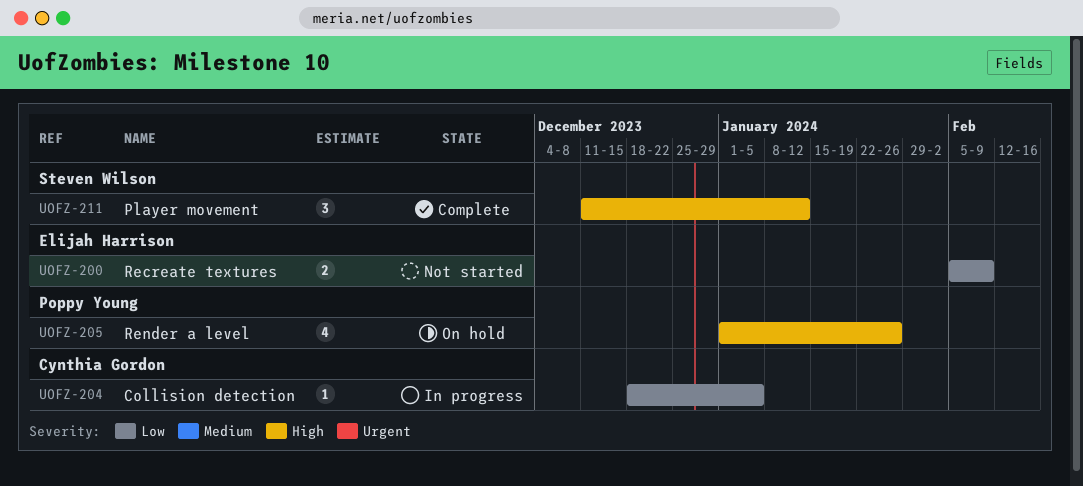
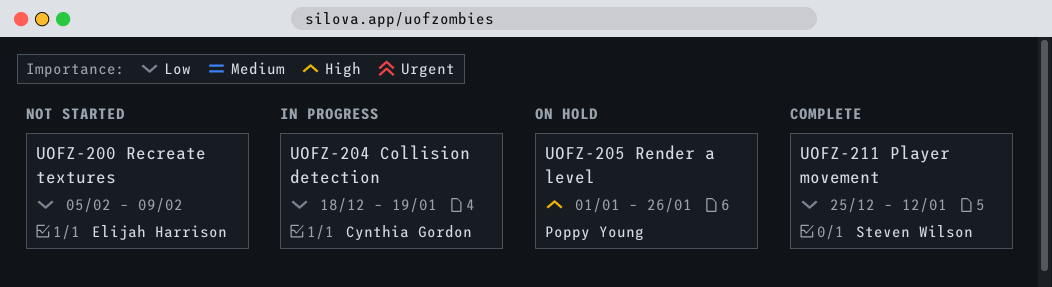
UOFZ-204, due: Jan 5 -> Jan 19
UOFZ-211, priority: High -> Low
UOFZ-211, start: Dec 11 -> Dec 25

